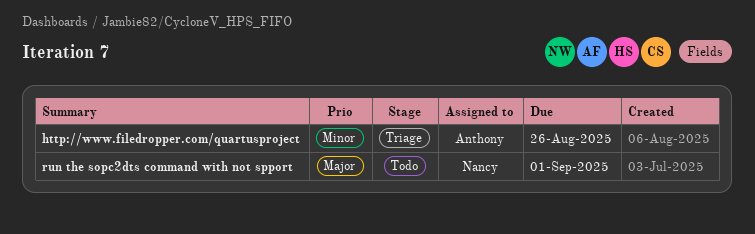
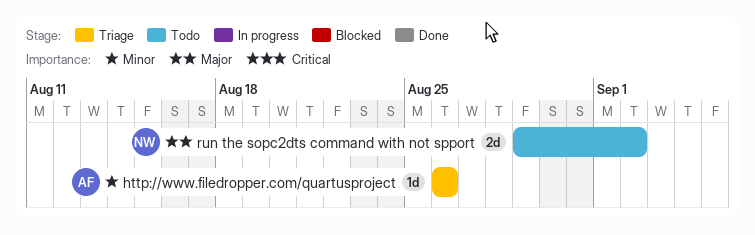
run the sopc2dts command with not spport, due: Sep 1 -> Sep 2

